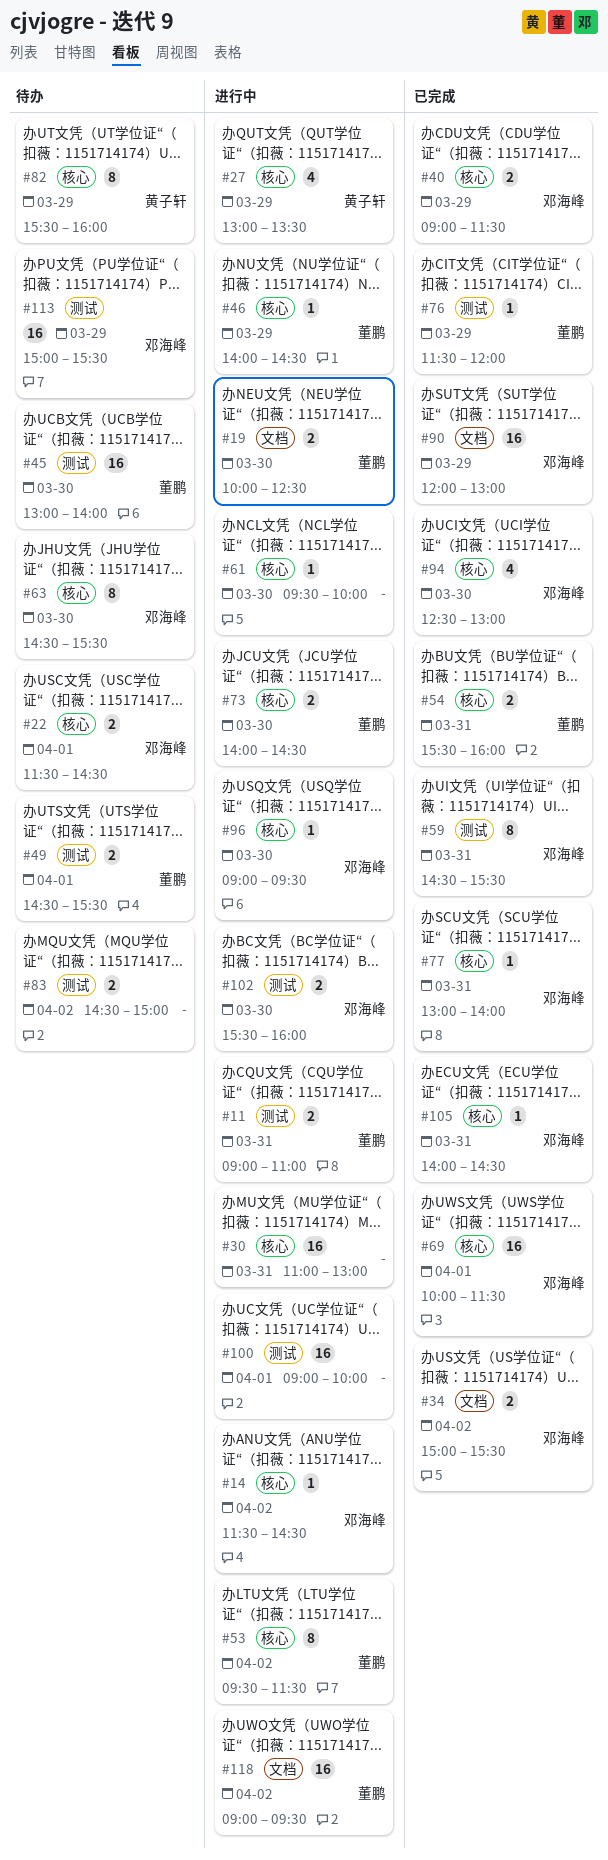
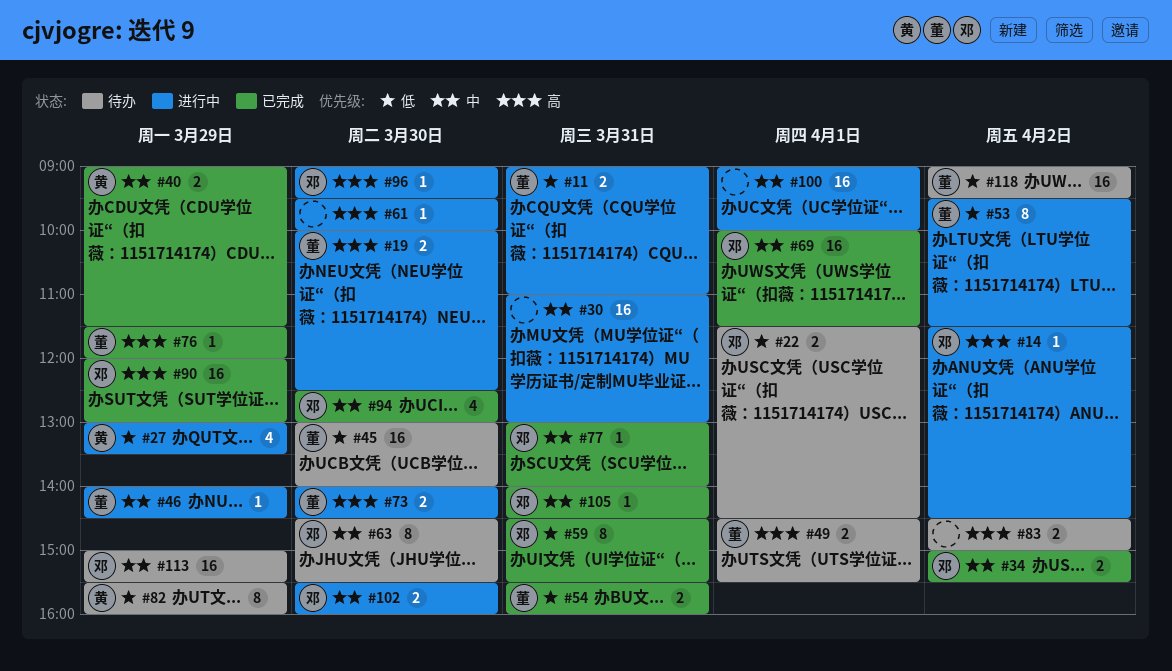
#40, owner: 邓海峰 -> 黄子轩
#118, status: 进行中 -> 待办

